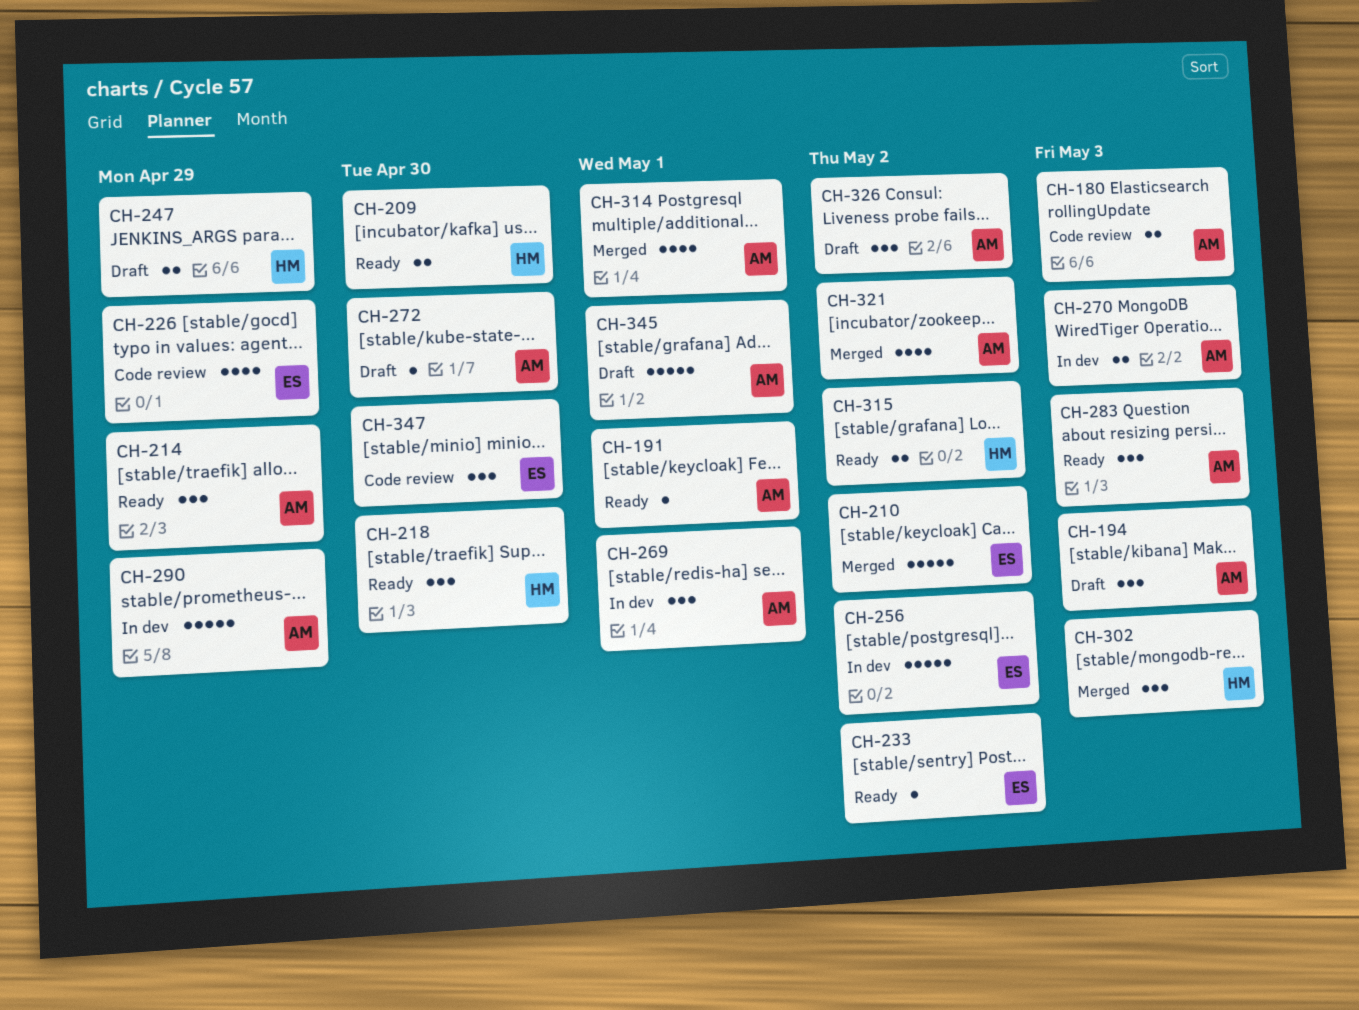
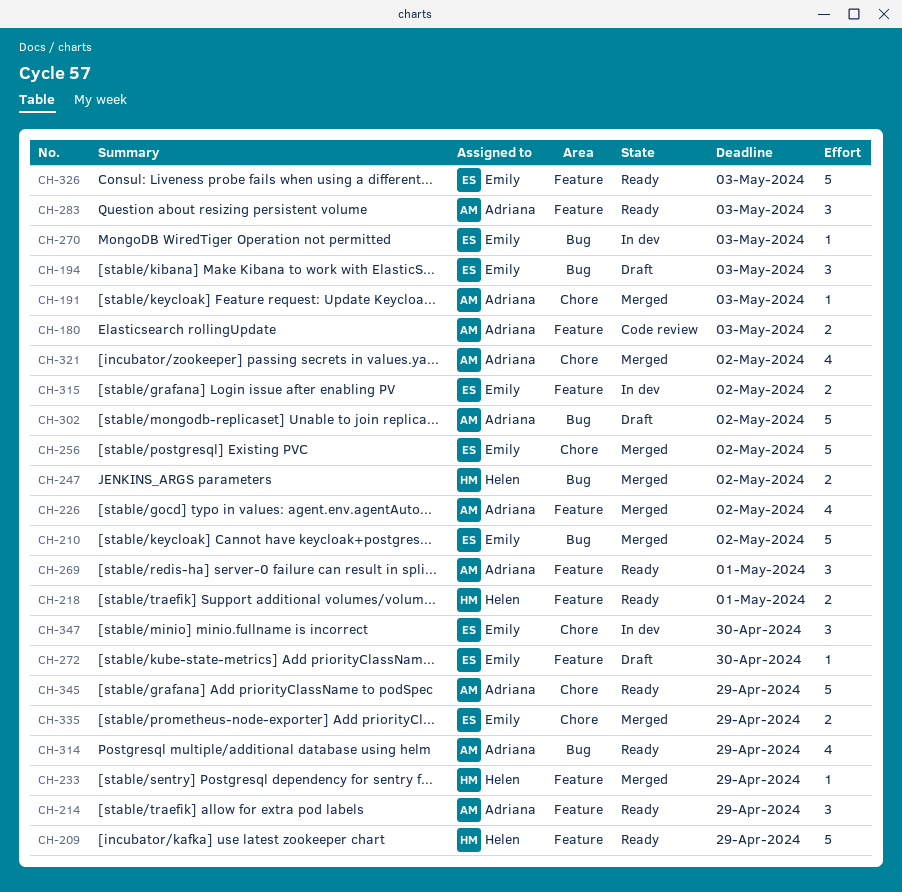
CH-191, status: Ready -> Merged
CH-191, due: May 1 -> May 3
CH-194, owner: Adriana -> Emily
CH-209, estimate: 2 -> 5
CH-209, due: Apr 30 -> Apr 29
CH-218, estimate: 3 -> 2
CH-218, due: Apr 30 -> May 1
CH-226, status: Code review -> Merged
CH-226, owner: Emily -> Adriana
CH-226, due: Apr 29 -> May 2
CH-233, status: Ready -> Merged
CH-233, owner: Emily -> Helen
CH-233, due: May 2 -> Apr 29
CH-247, status: Draft -> Merged
CH-247, due: Apr 29 -> May 2
CH-256, status: In dev -> Merged
CH-269, status: In dev -> Ready
CH-270, owner: Adriana -> Emily
CH-270, estimate: 2 -> 1
CH-272, owner: Adriana -> Emily
CH-290: present -> none
CH-302, status: Merged -> Draft
CH-302, owner: Helen -> Adriana
CH-302, estimate: 3 -> 5
CH-302, due: May 3 -> May 2
CH-314, status: Merged -> Ready
CH-314, due: May 1 -> Apr 29
CH-315, status: Ready -> In dev
CH-315, owner: Helen -> Emily
CH-326, status: Draft -> Ready
CH-326, owner: Adriana -> Emily
CH-326, estimate: 3 -> 5
CH-326, due: May 2 -> May 3
CH-335: none -> present
CH-345, status: Draft -> Ready
CH-345, due: May 1 -> Apr 29
CH-347, status: Code review -> In dev

